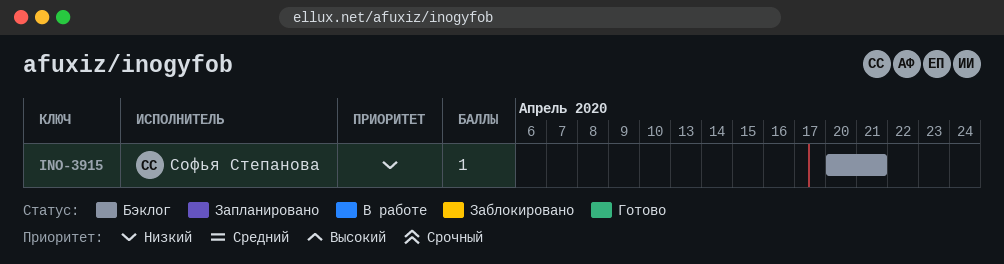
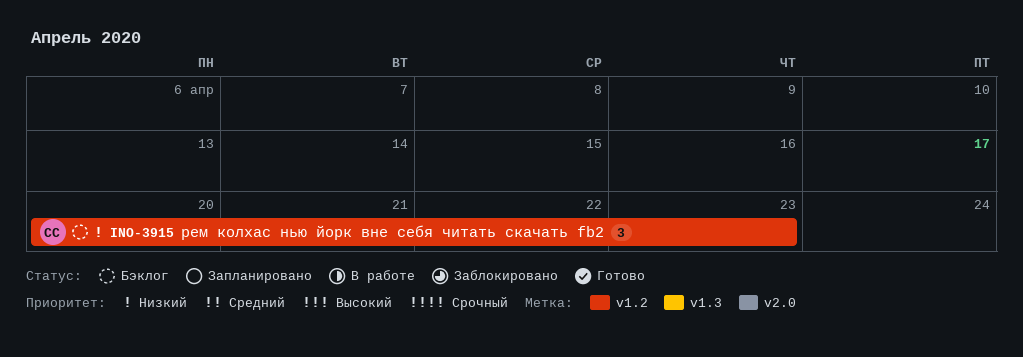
INO-3915, estimate: 1 -> 3
INO-3915, due: Apr 21 -> Apr 23

